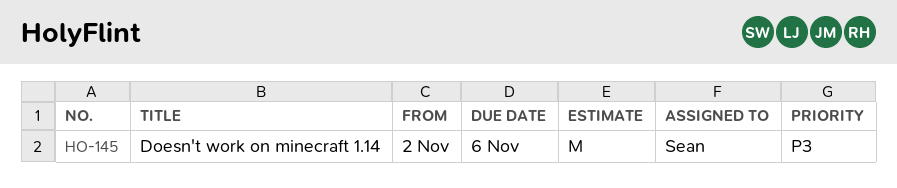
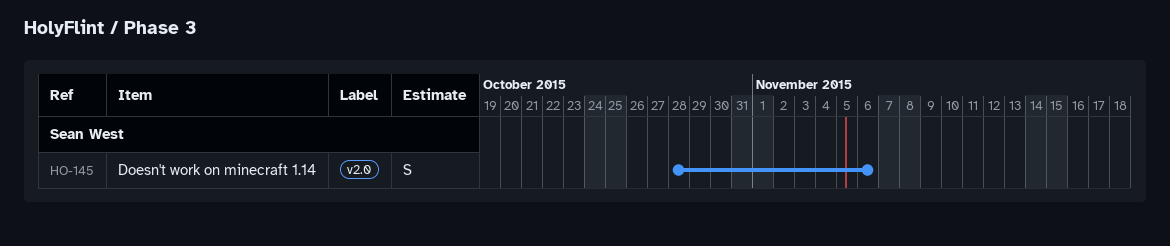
HO-145, estimate: M -> S
HO-145, start: Nov 2 -> Oct 28

